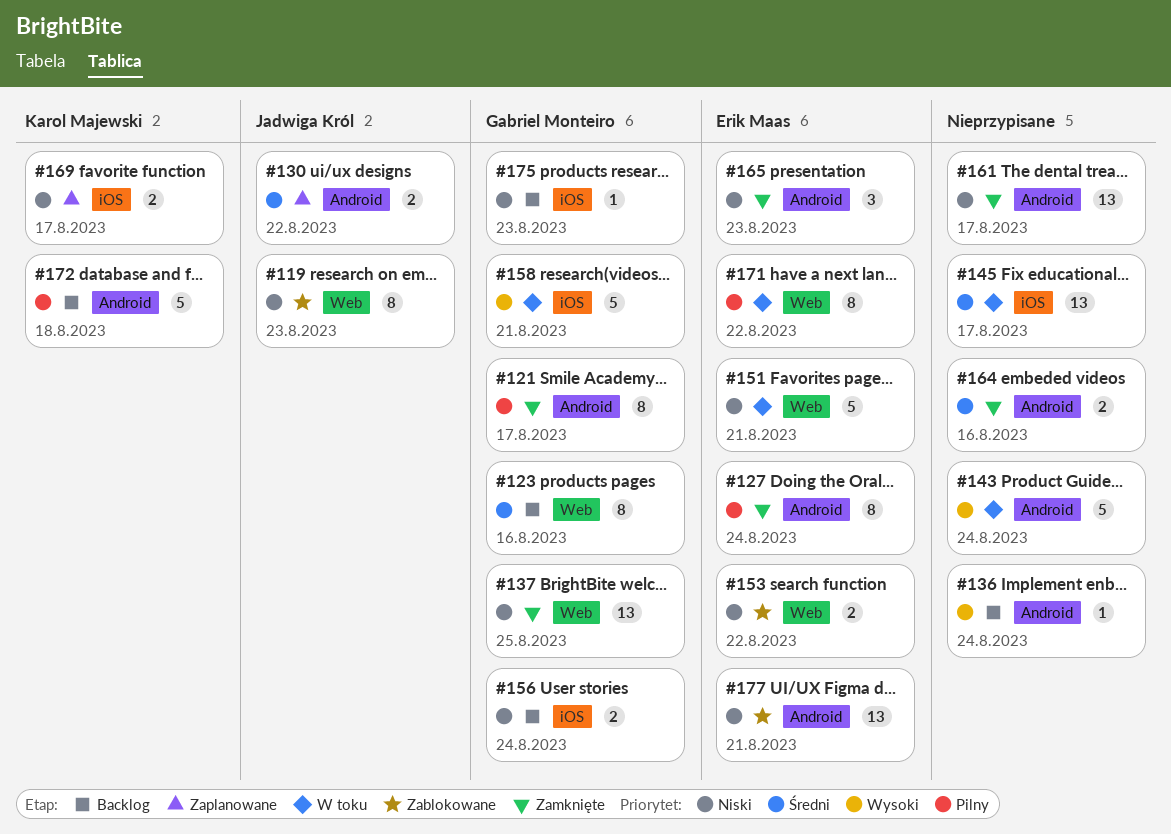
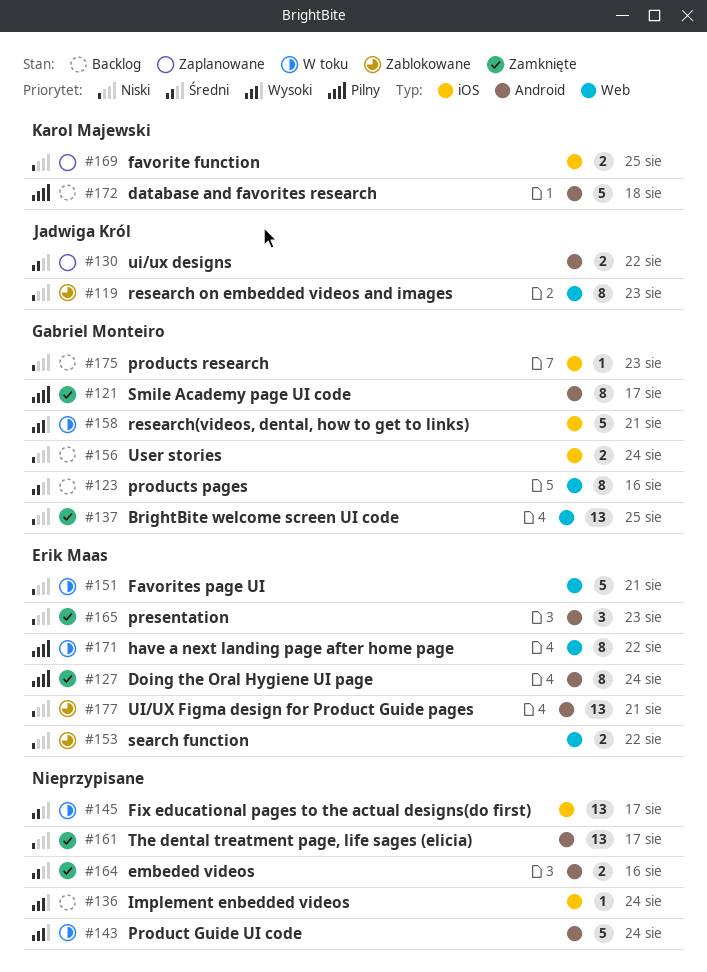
#136, label: Android -> iOS
#169, due: Aug 17 -> Aug 25

